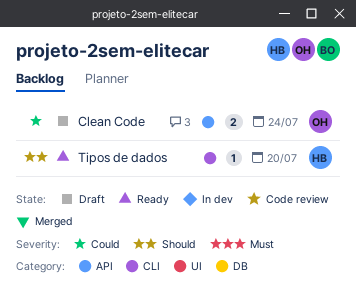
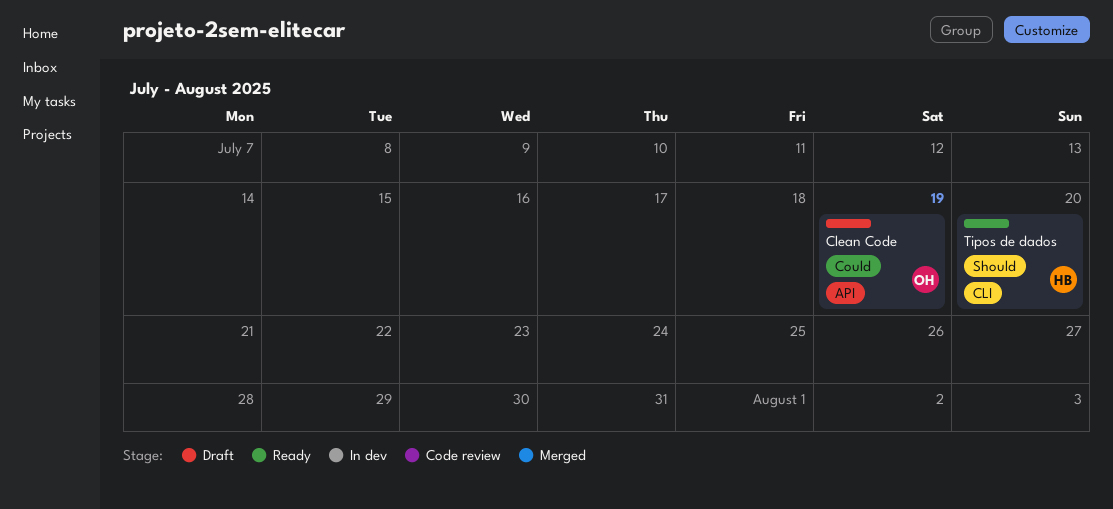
Clean Code, due: Jul 24 -> Jul 19

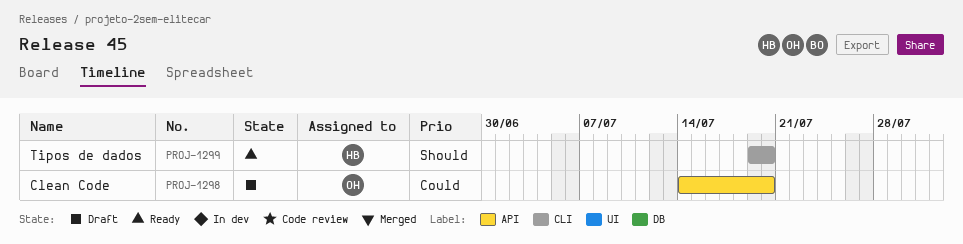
Clean Code, due: Jul 19 -> Jul 20

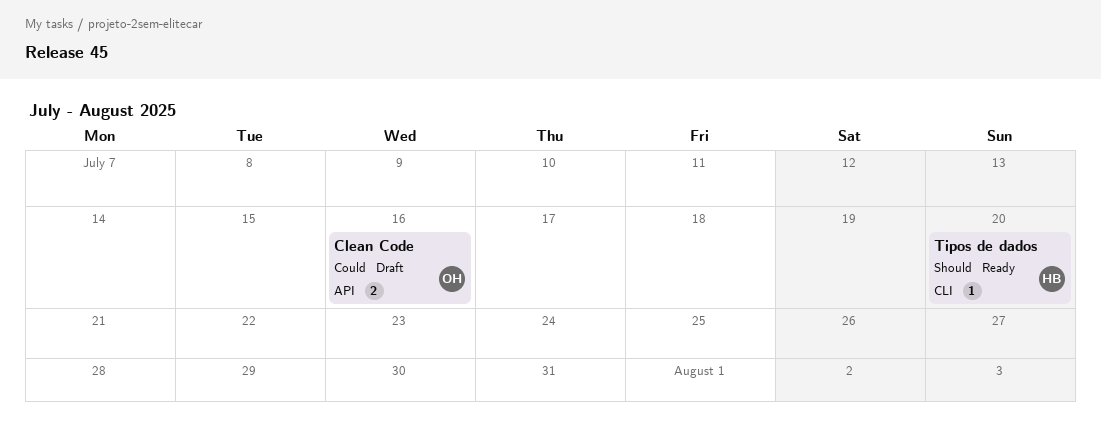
Clean Code, due: Jul 20 -> Jul 16

